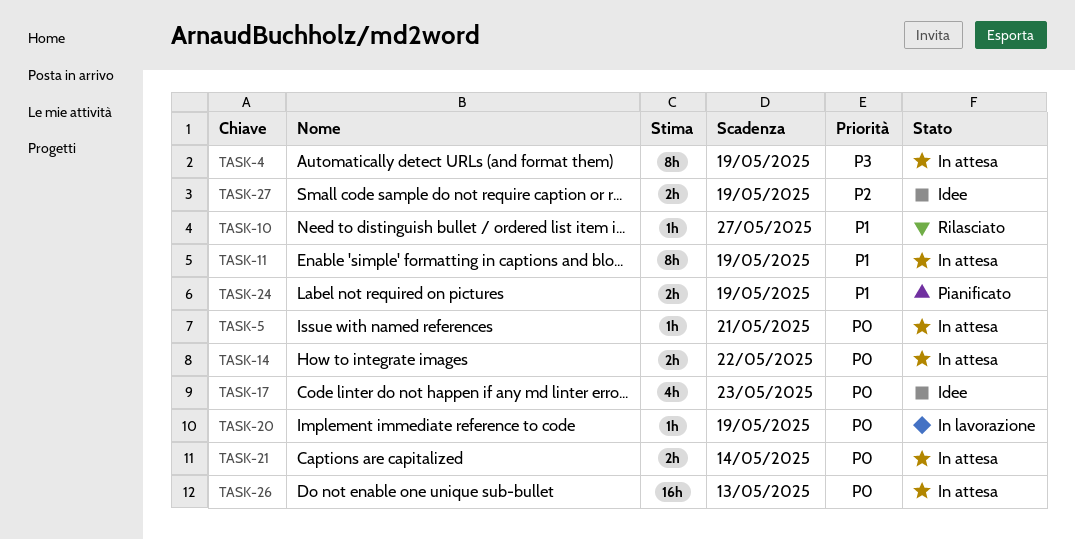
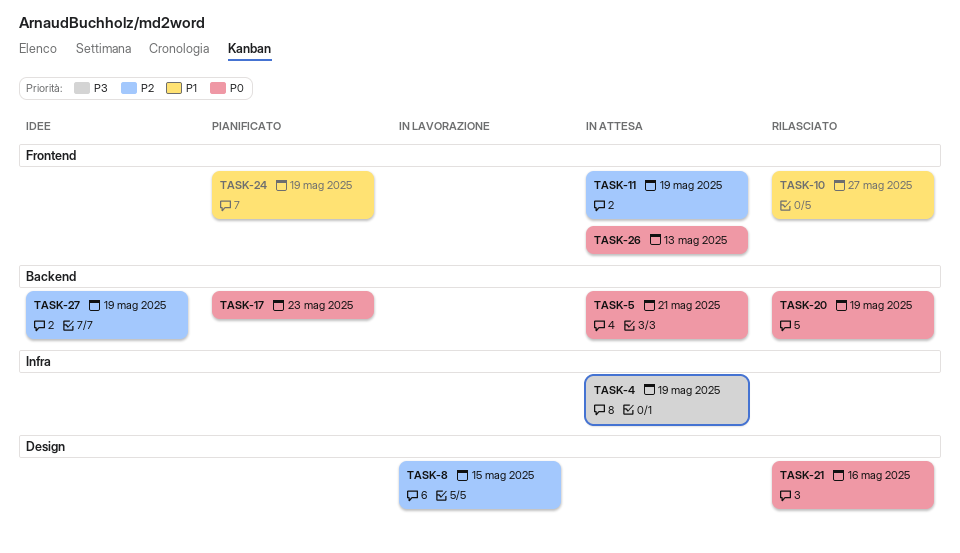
TASK-8: none -> present
TASK-11, priority: P1 -> P2
TASK-14: present -> none
TASK-17, status: Idee -> Pianificato
TASK-20, status: In lavorazione -> Rilasciato
TASK-21, status: In attesa -> Rilasciato
TASK-21, due: May 14 -> May 16

